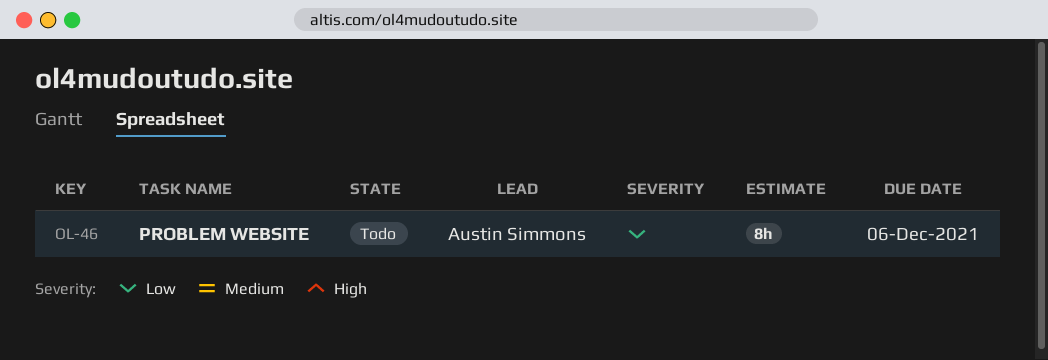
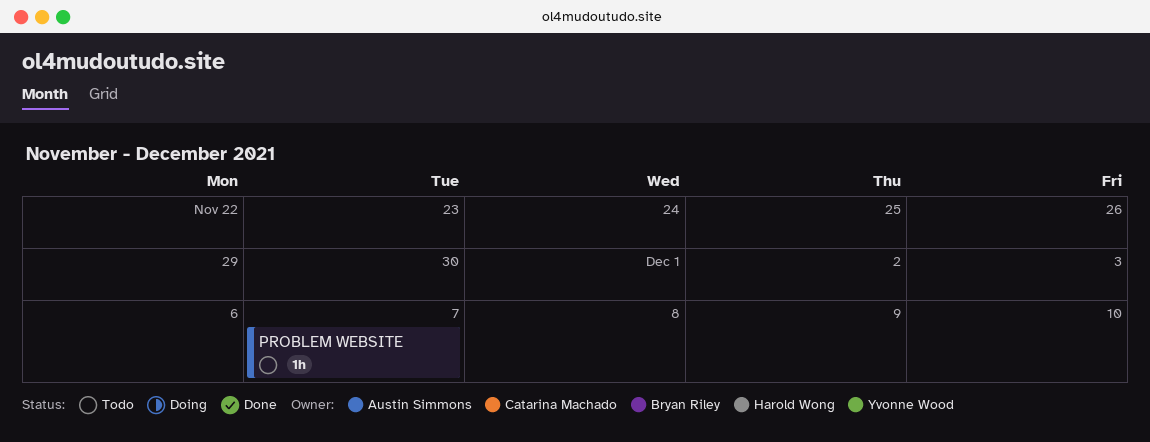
PROBLEM WEBSITE, estimate: 8h -> 1h
PROBLEM WEBSITE, due: Dec 6 -> Dec 7

